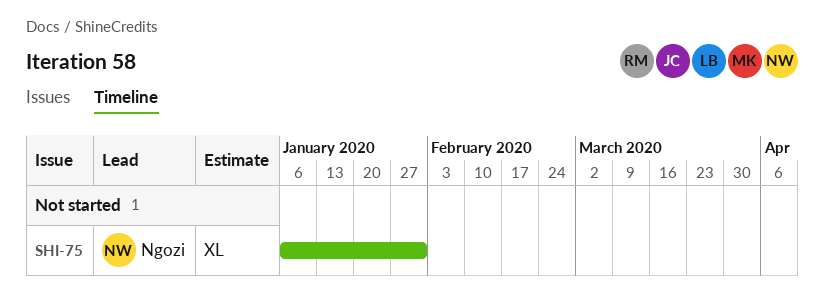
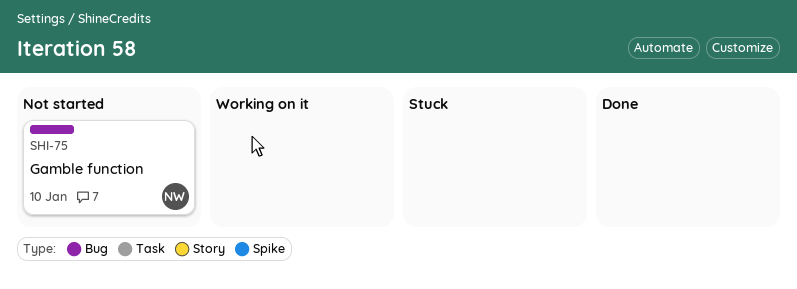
SHI-75, due: Jan 31 -> Jan 10

